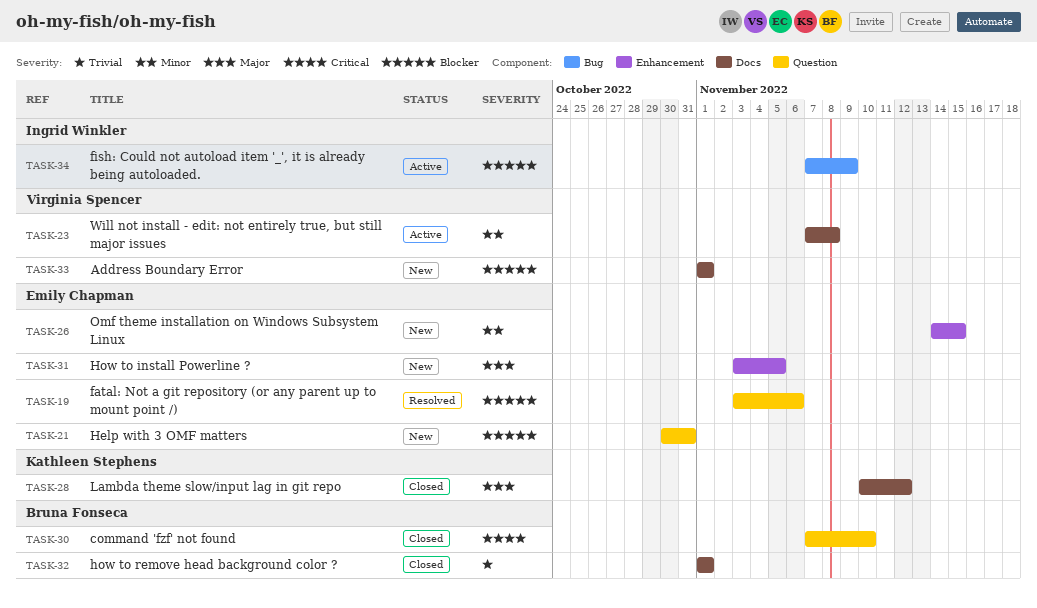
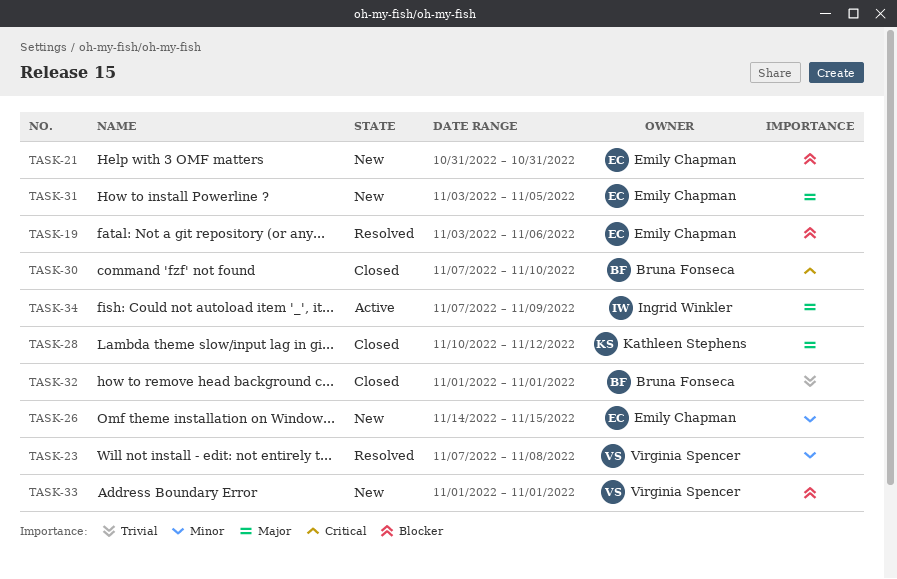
TASK-21, start: Oct 30 -> Oct 31
TASK-23, status: Active -> Resolved
TASK-34, priority: Blocker -> Major

